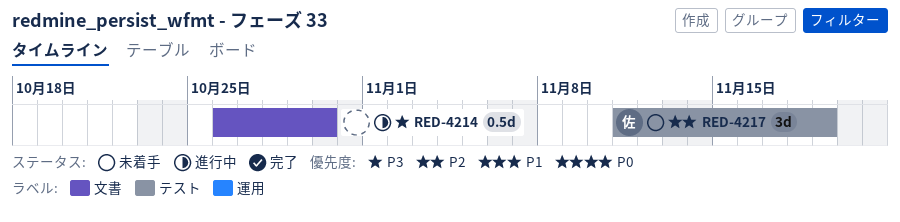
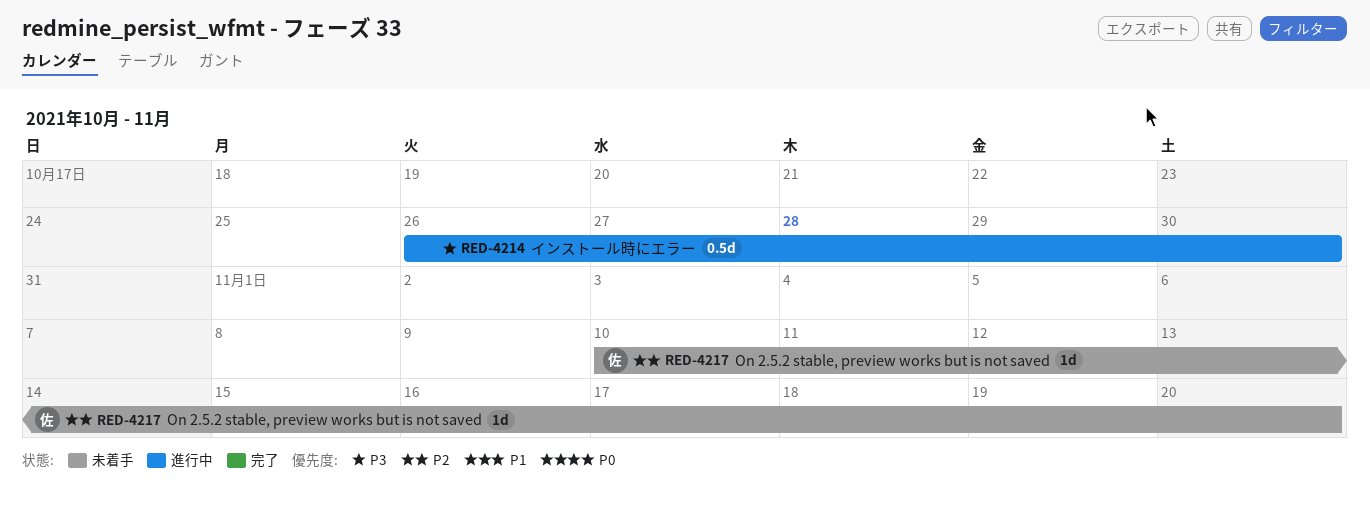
RED-4217, estimate: 3d -> 1d
RED-4217, start: Nov 11 -> Nov 10
RED-4217, due: Nov 19 -> Nov 20

